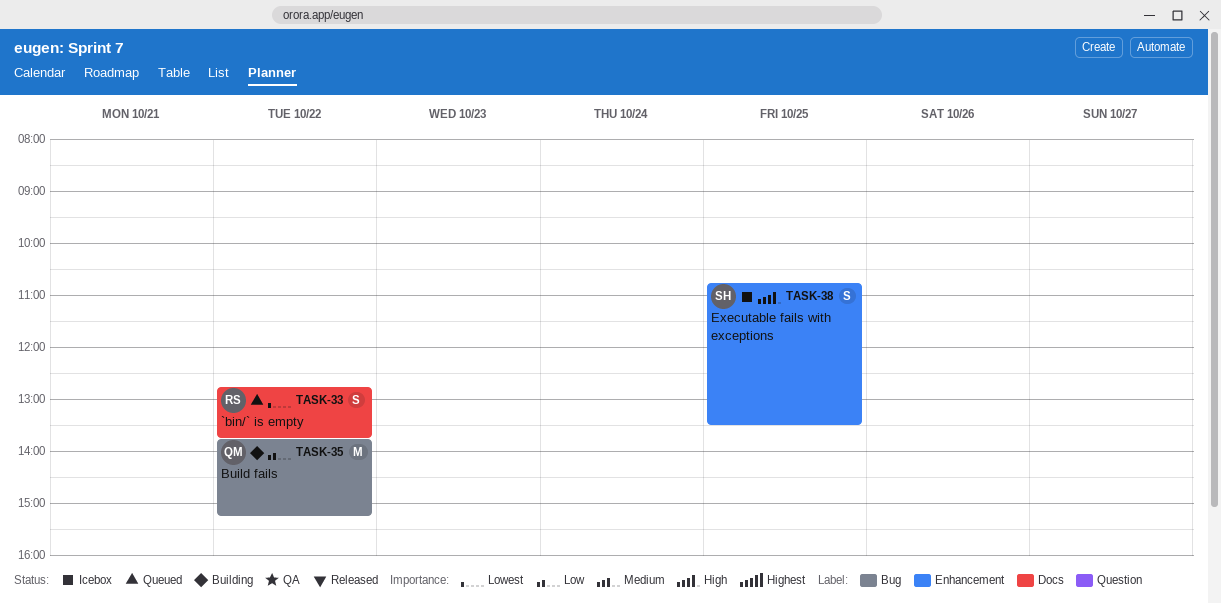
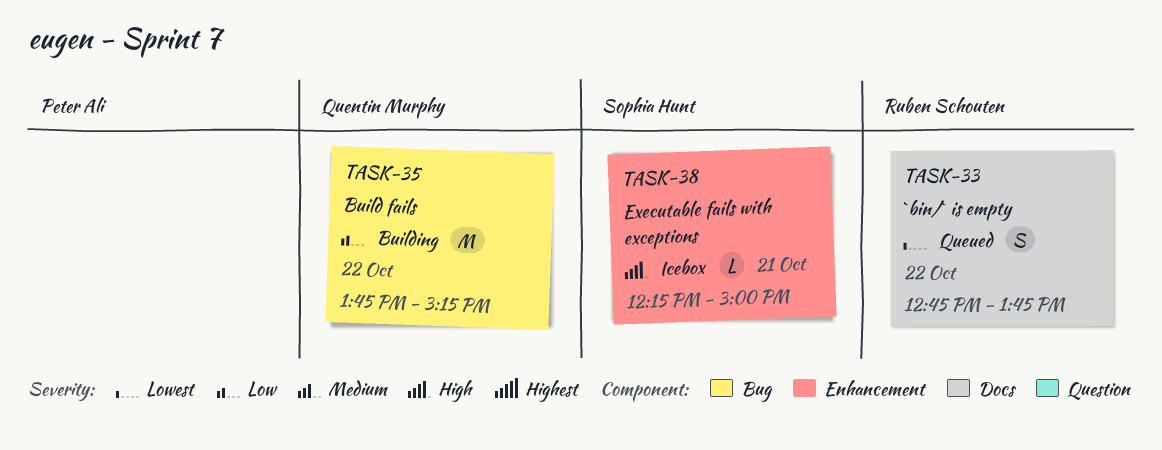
TASK-38, estimate: S -> L
TASK-38, day: Oct 25 -> Oct 21
TASK-38, begins: 10:45 -> 12:15
TASK-38, ends: 13:30 -> 15:00

